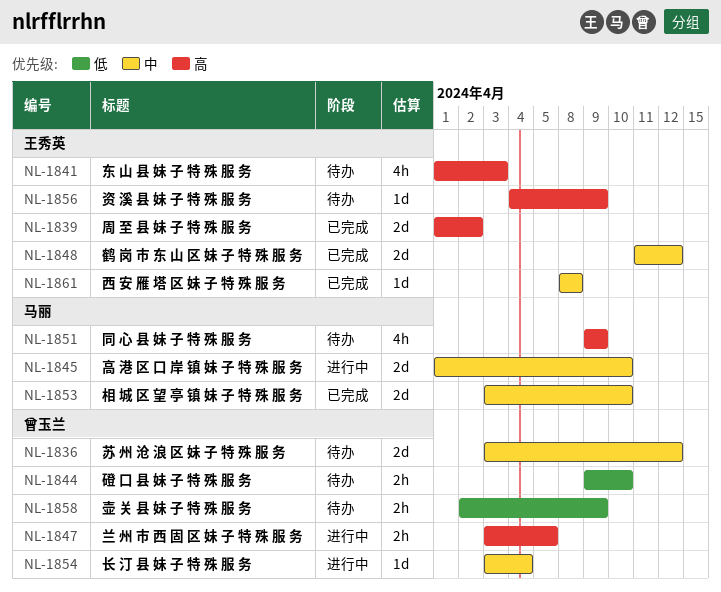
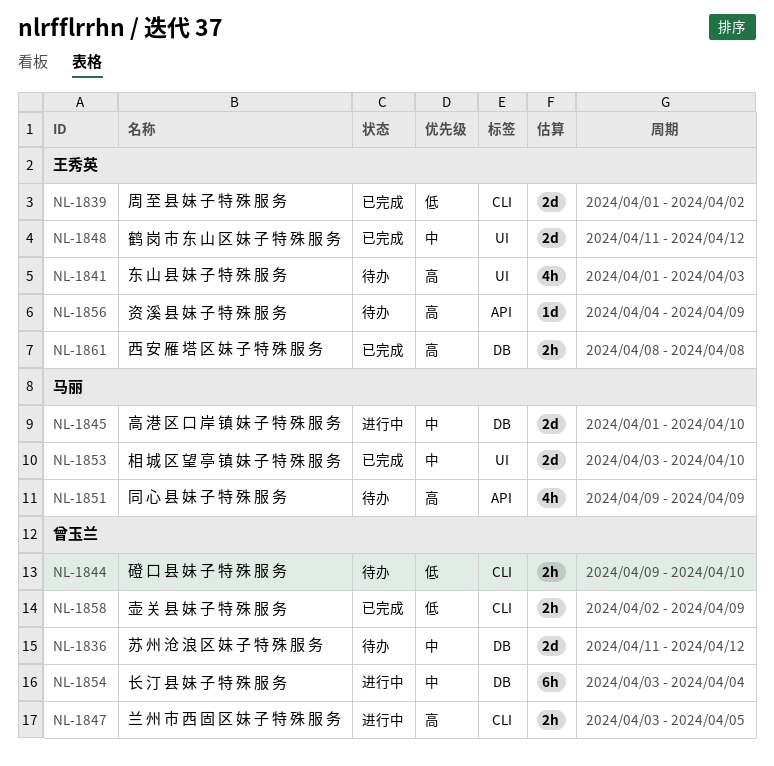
NL-1836, start: Apr 3 -> Apr 11
NL-1839, priority: 高 -> 低
NL-1854, estimate: 1d -> 6h
NL-1858, status: 待办 -> 已完成
NL-1861, priority: 中 -> 高
NL-1861, estimate: 1d -> 2h

